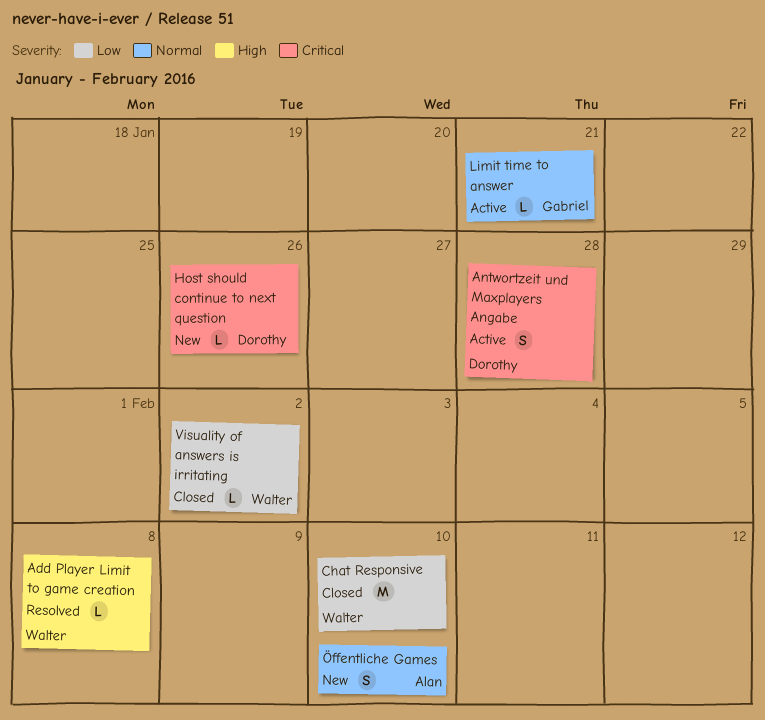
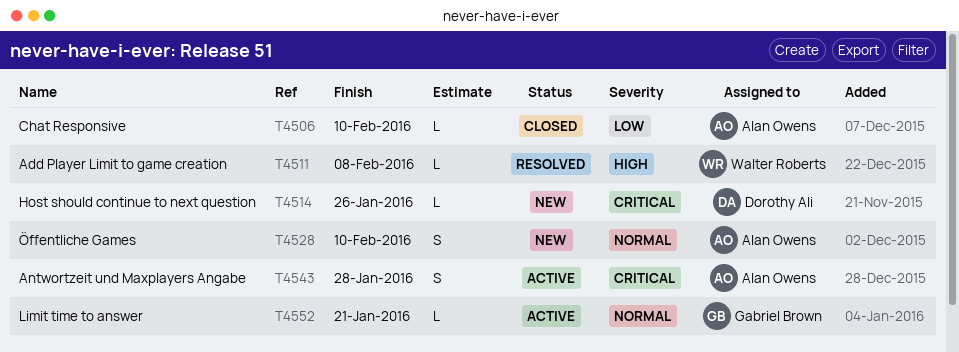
Antwortzeit und Maxplayers Angabe, owner: Dorothy Ali -> Alan Owens
Chat Responsive, owner: Walter Roberts -> Alan Owens
Chat Responsive, estimate: M -> L
Visuality of answers is irritating: present -> none

